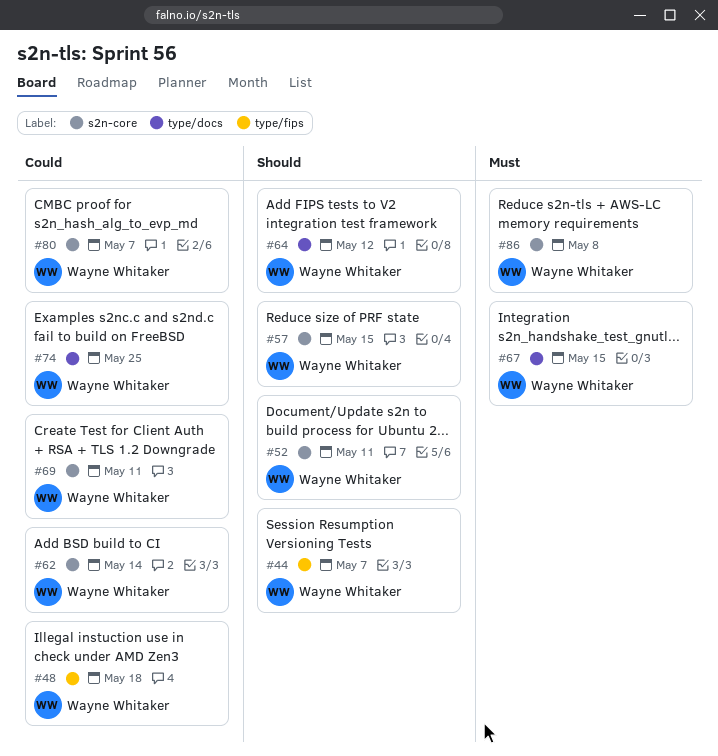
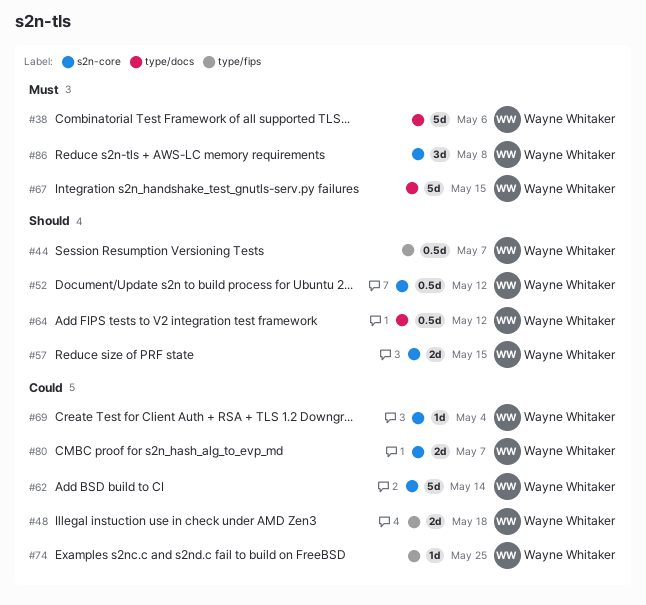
#38: none -> present
#52, due: May 11 -> May 12
#69, due: May 11 -> May 4
#74, label: type/docs -> type/fips

